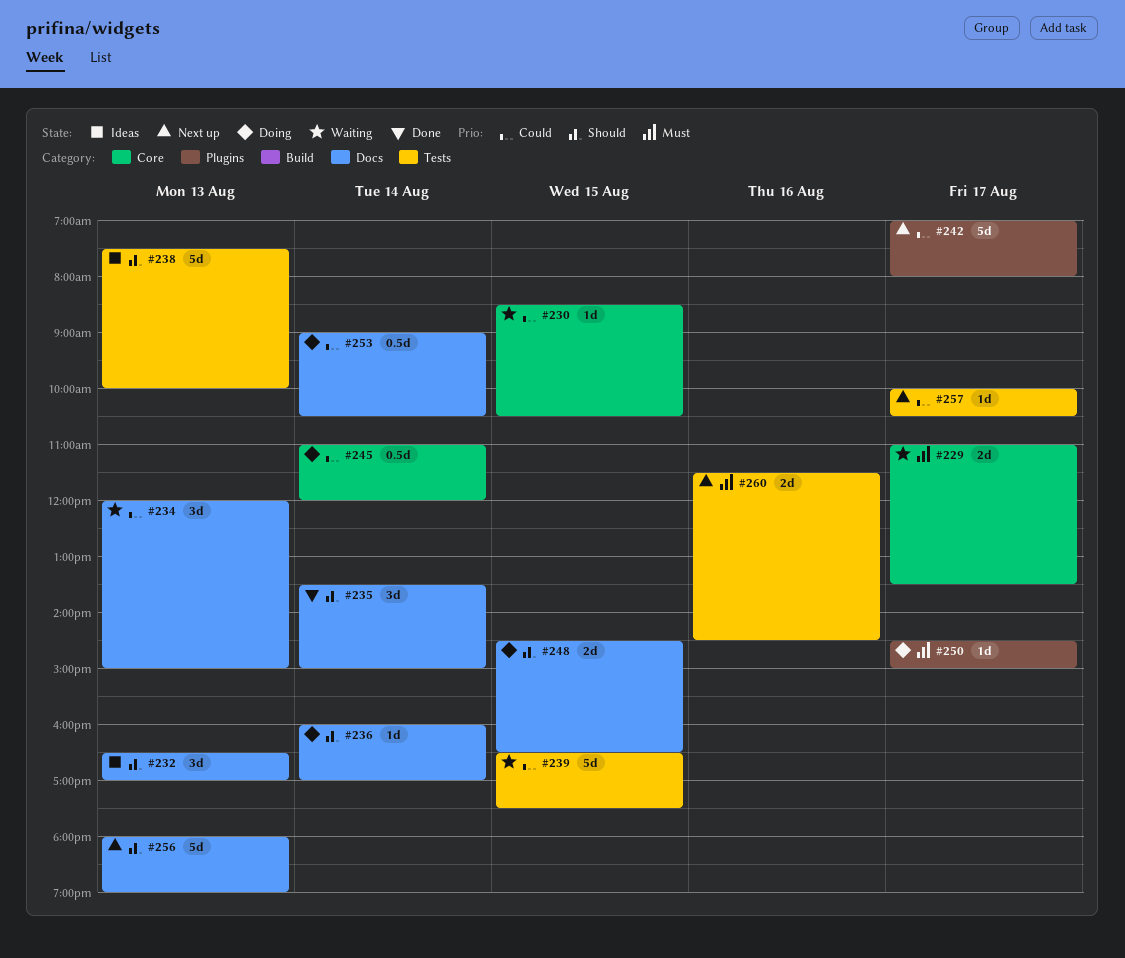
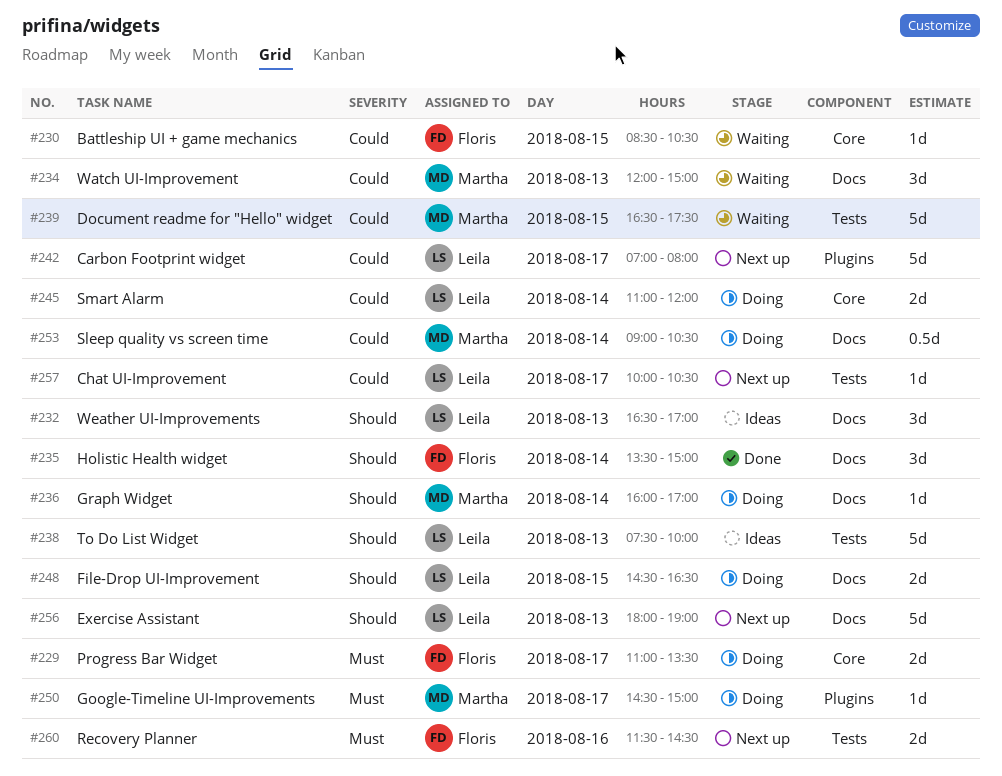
#229, status: Waiting -> Doing
#245, estimate: 0.5d -> 2d

